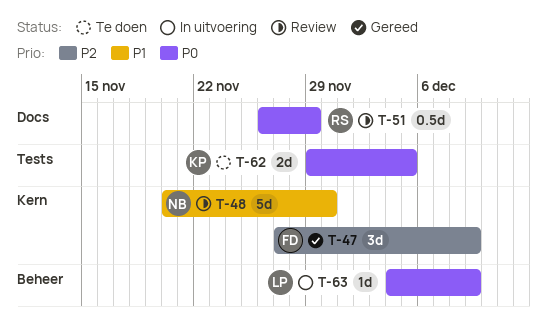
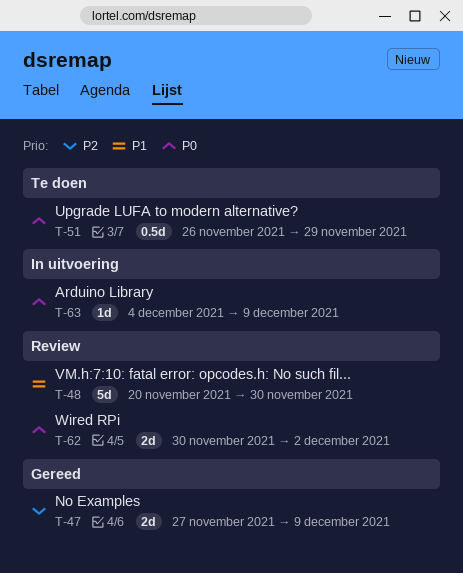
T-47, estimate: 3d -> 2d
T-51, status: Review -> Te doen
T-62, status: Te doen -> Review
T-62, start: Nov 29 -> Nov 30
T-62, due: Dec 5 -> Dec 2

